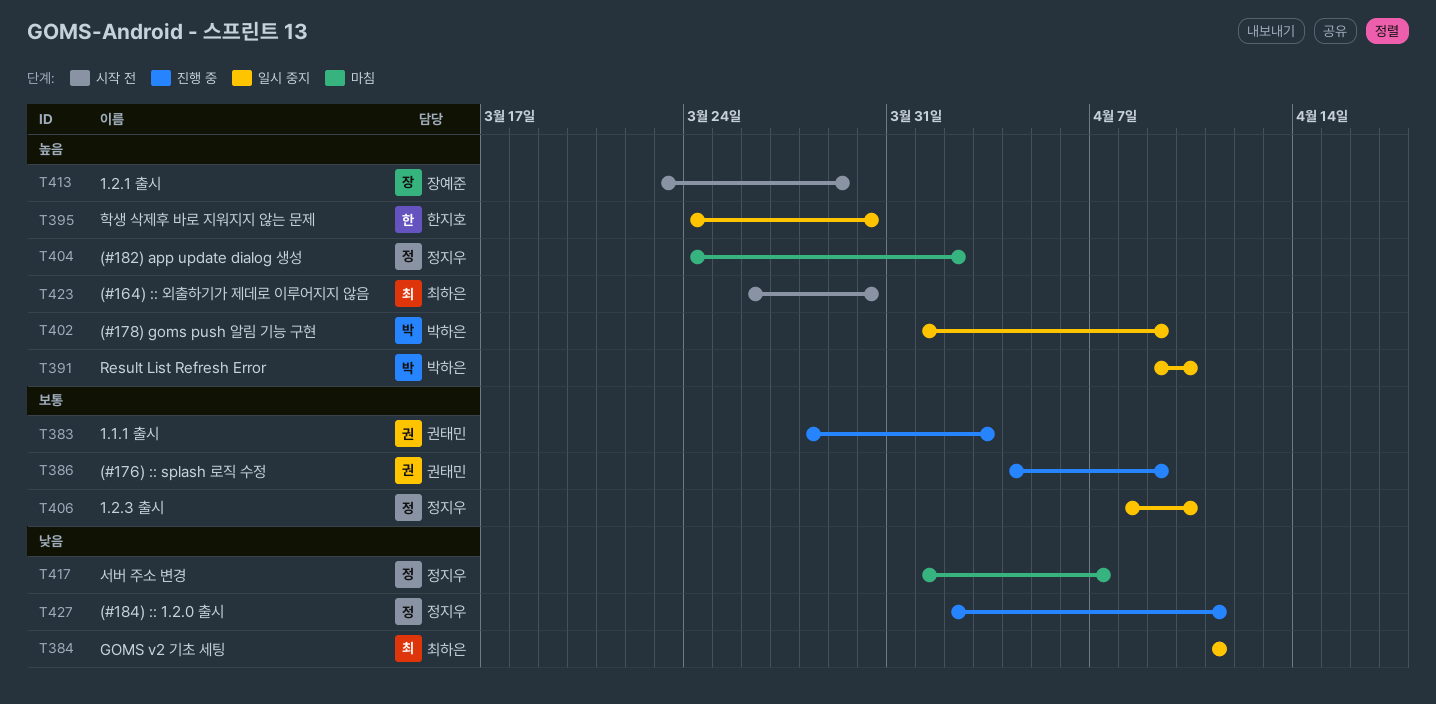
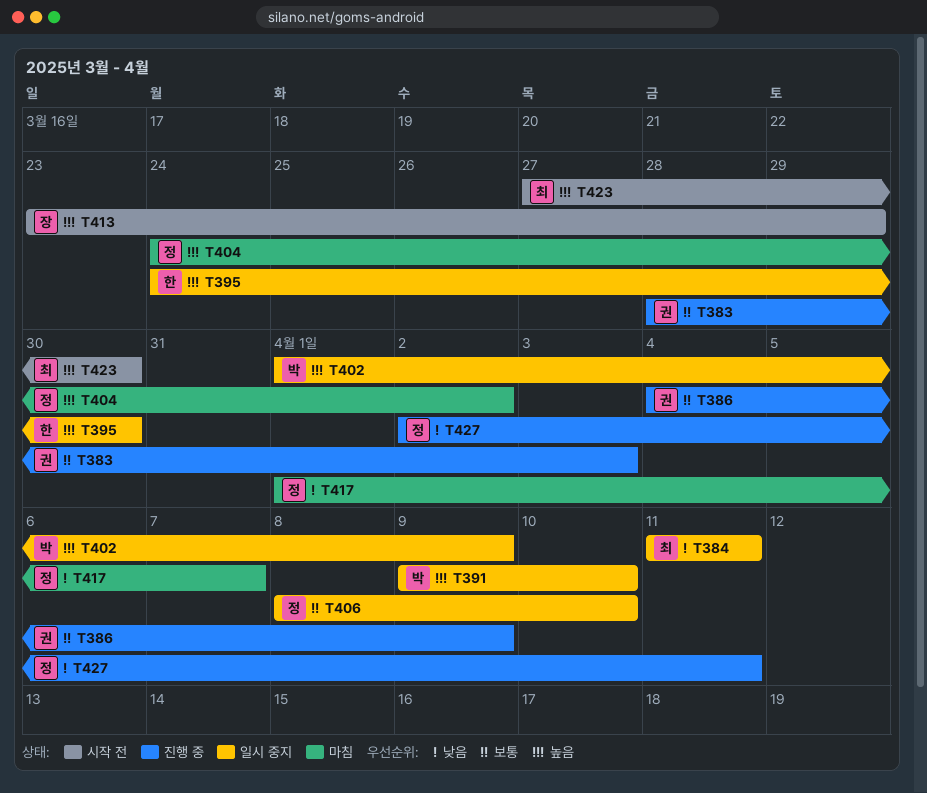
T423, start: Mar 26 -> Mar 27

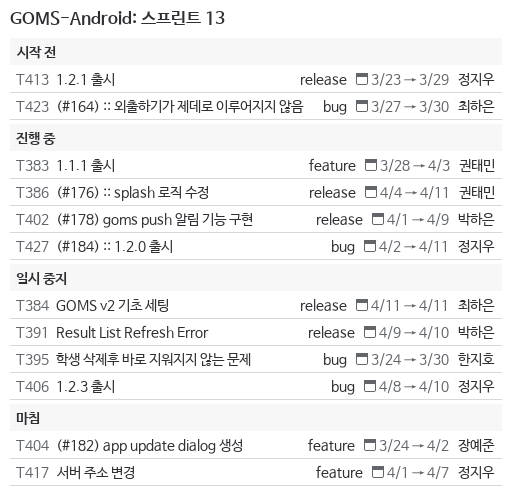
T386, due: Apr 9 -> Apr 11
T402, status: 일시 중지 -> 진행 중
T404, owner: 정지우 -> 장예준
T413, owner: 장예준 -> 정지우

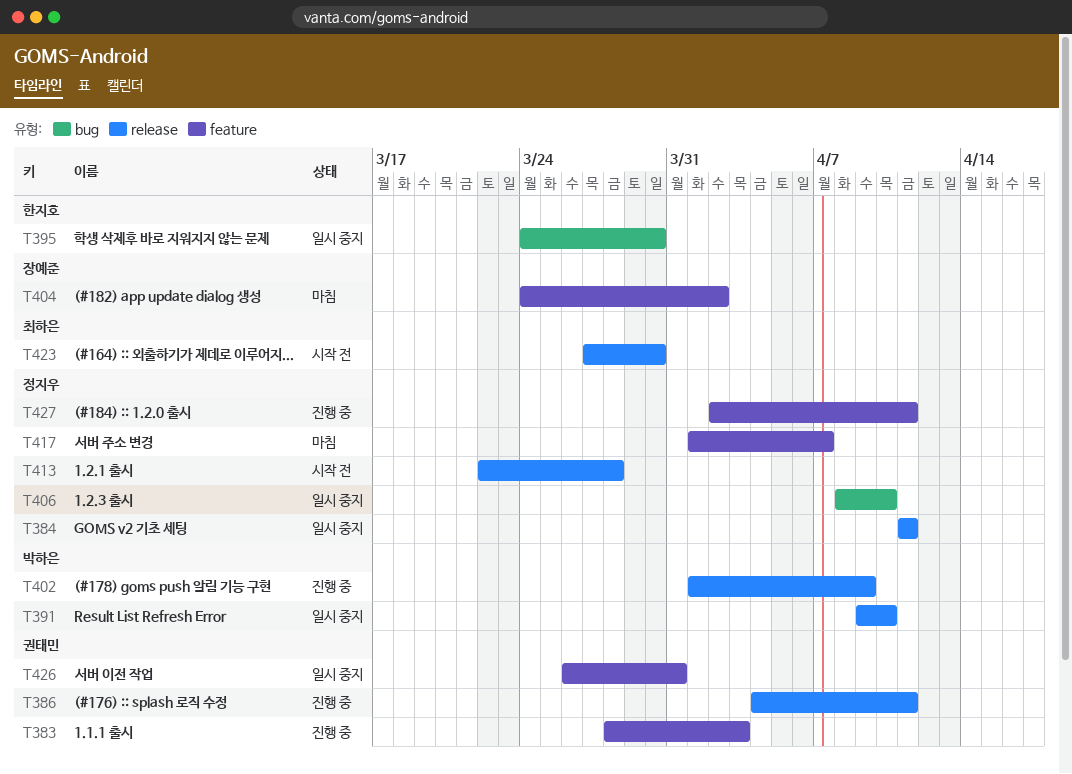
T384, owner: 최하은 -> 정지우
T413, start: Mar 23 -> Mar 22
T413, due: Mar 29 -> Mar 28
T423, label: bug -> release
T426: none -> present
T427, label: bug -> feature

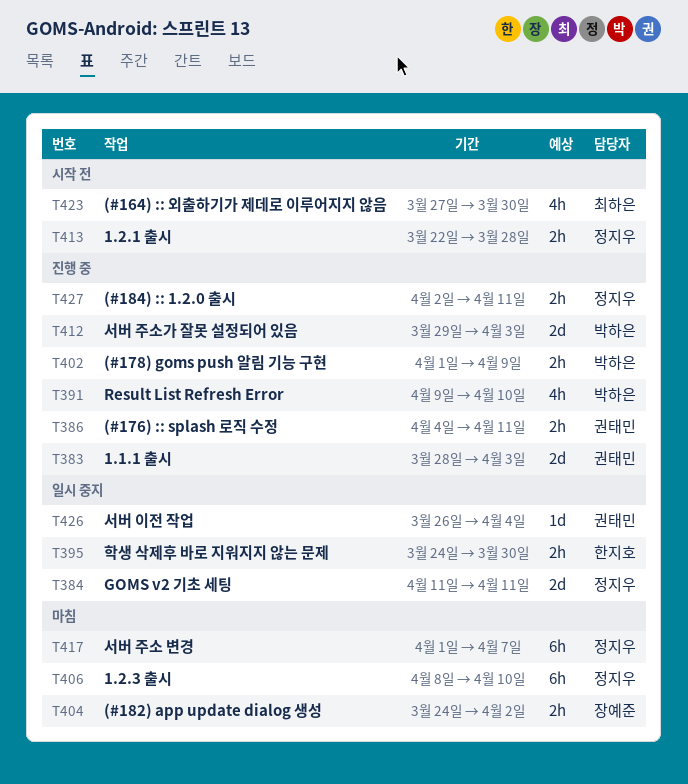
T391, status: 일시 중지 -> 진행 중
T406, status: 일시 중지 -> 마침
T412: none -> present
T426, due: Mar 31 -> Apr 4

